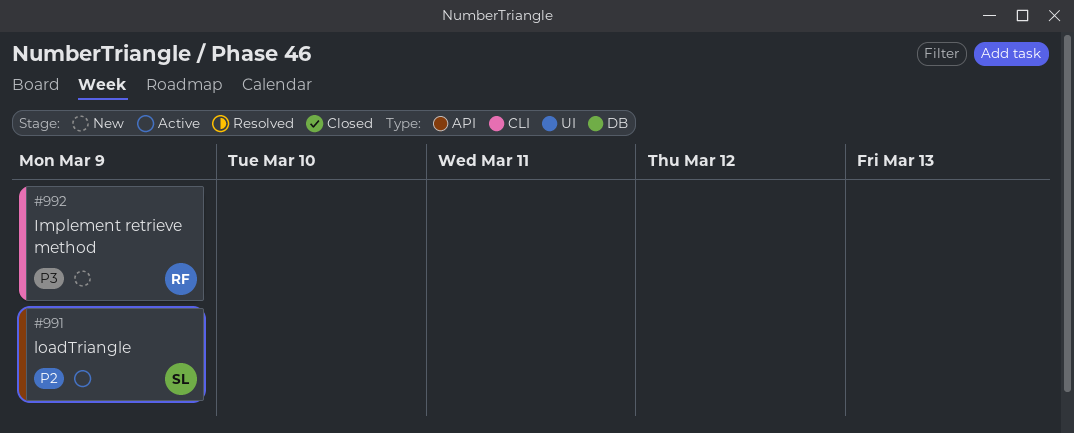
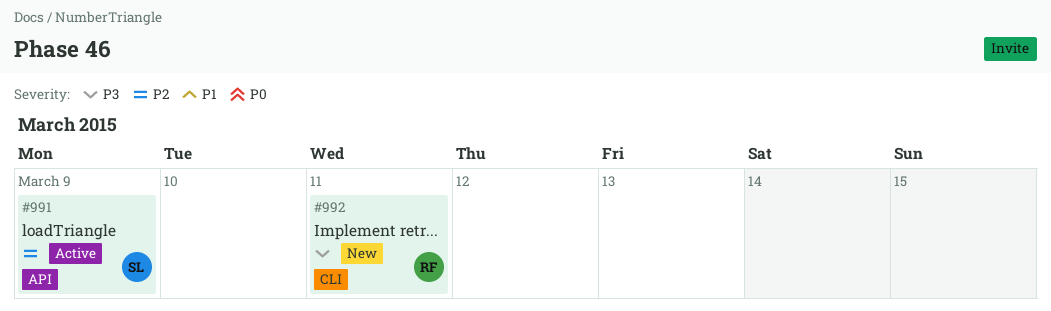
#992, due: Mar 9 -> Mar 11

